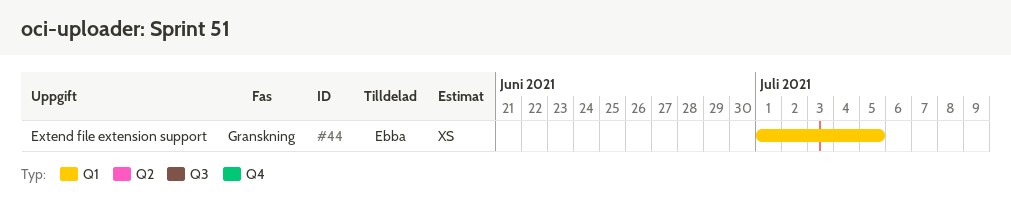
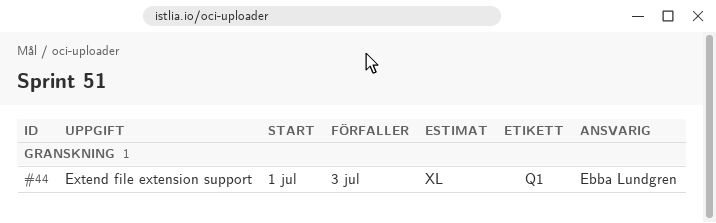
#44, estimate: XS -> XL
#44, due: Jul 5 -> Jul 3

